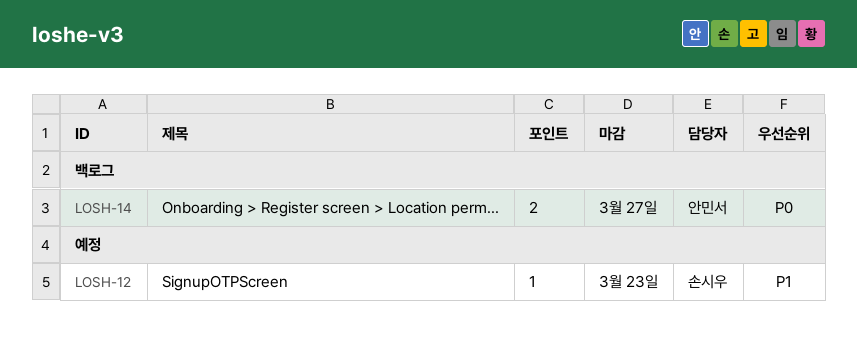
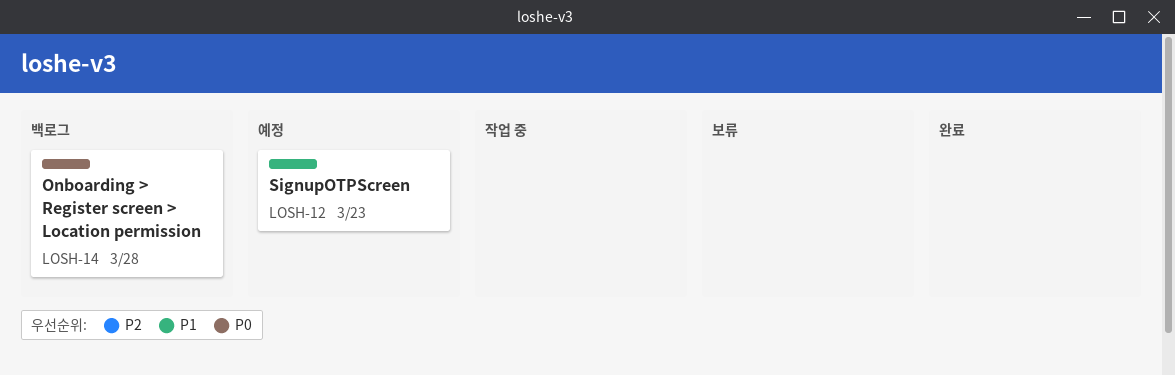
LOSH-14, due: Mar 27 -> Mar 28

